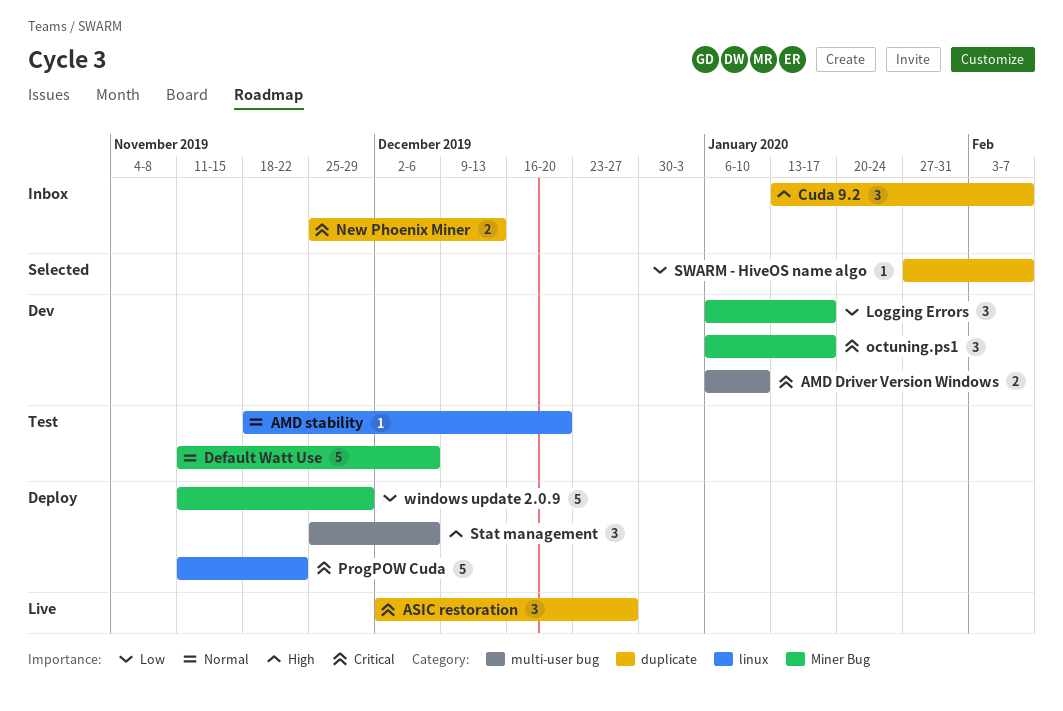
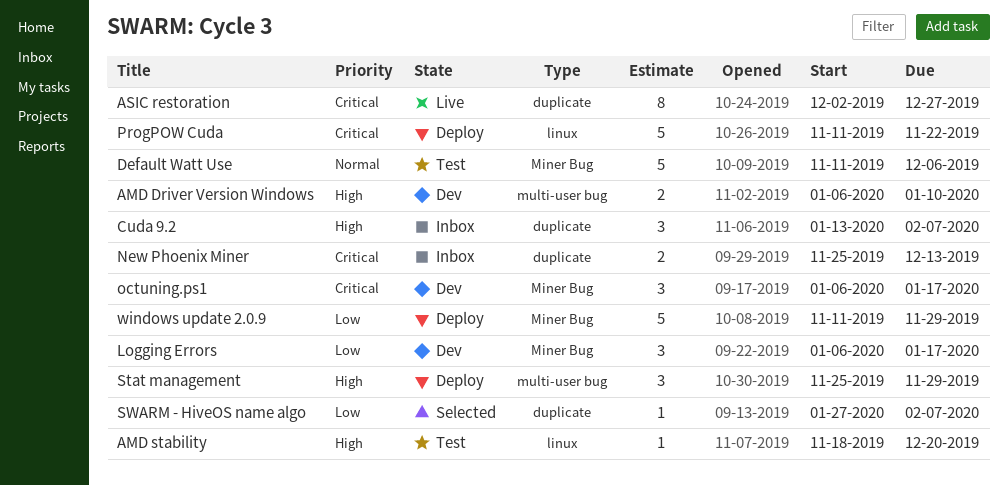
AMD Driver Version Windows, priority: Critical -> High
AMD stability, priority: Normal -> High
ASIC restoration, estimate: 3 -> 8
Stat management, due: Dec 6 -> Nov 29

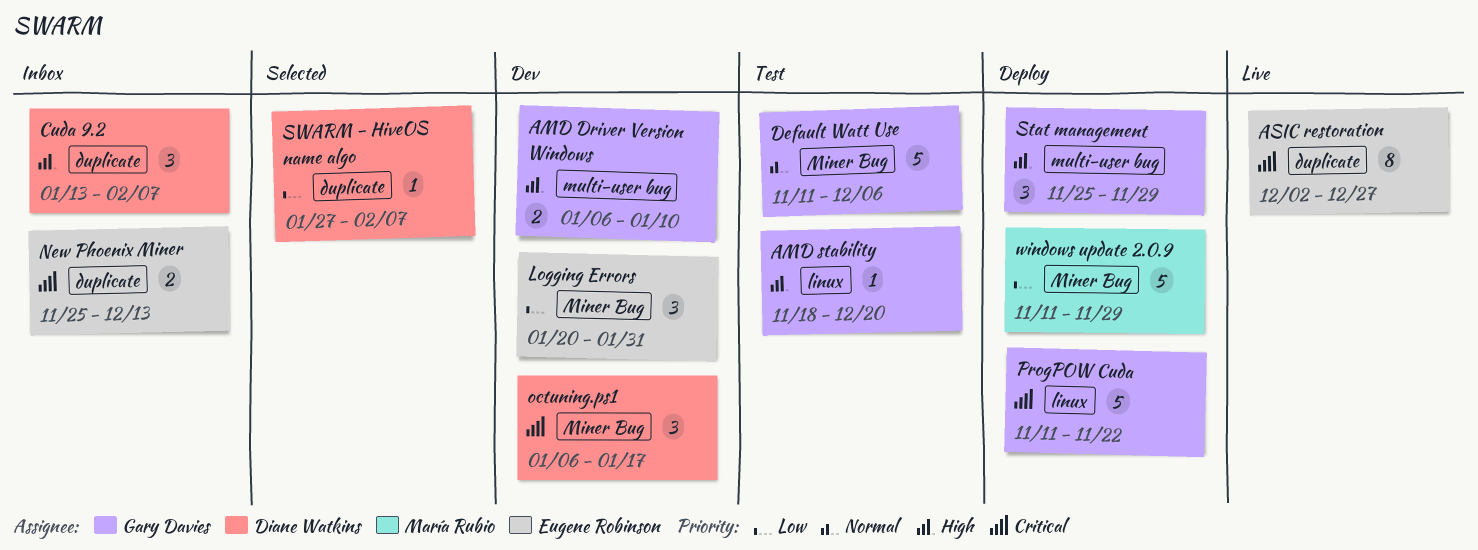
Logging Errors, start: Jan 6 -> Jan 20
Logging Errors, due: Jan 17 -> Jan 31

